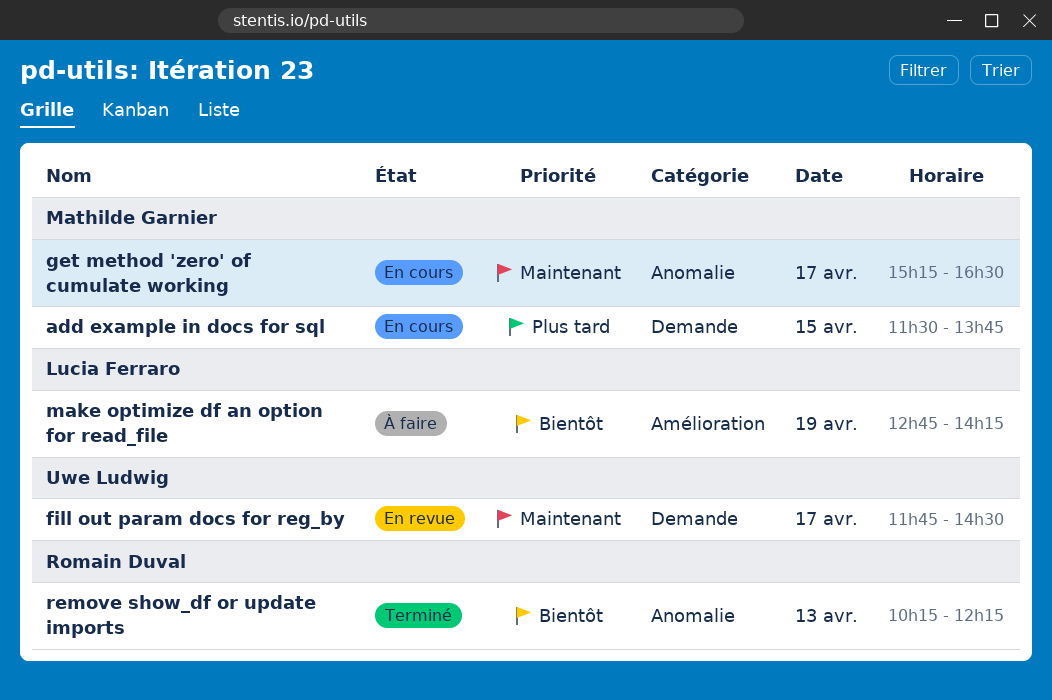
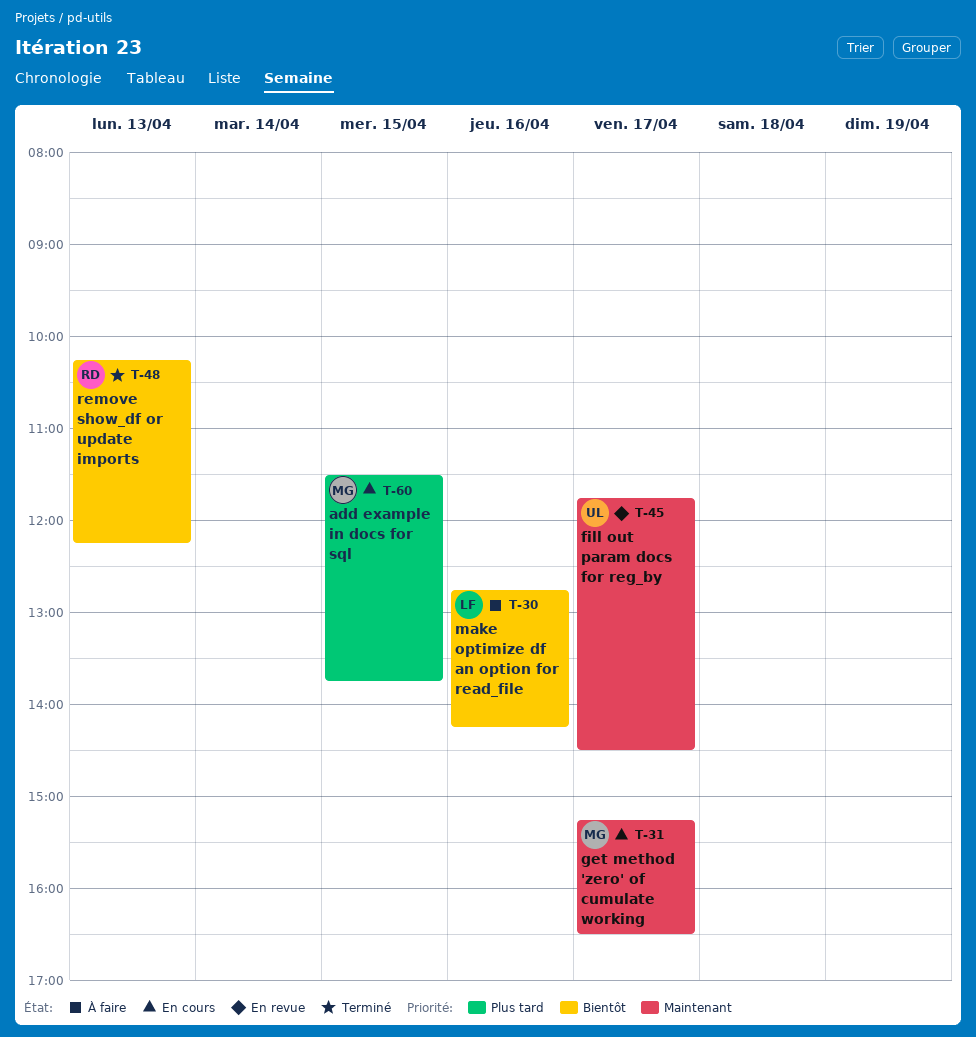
make optimize df an option for read_file, day: Apr 19 -> Apr 16

